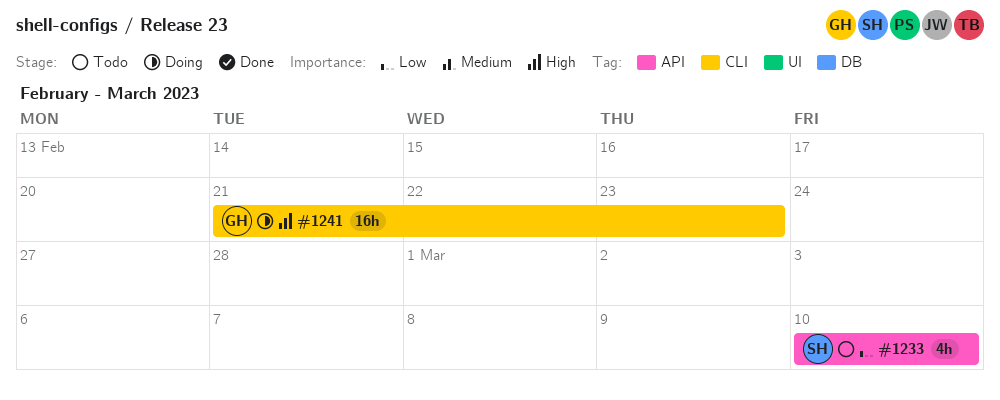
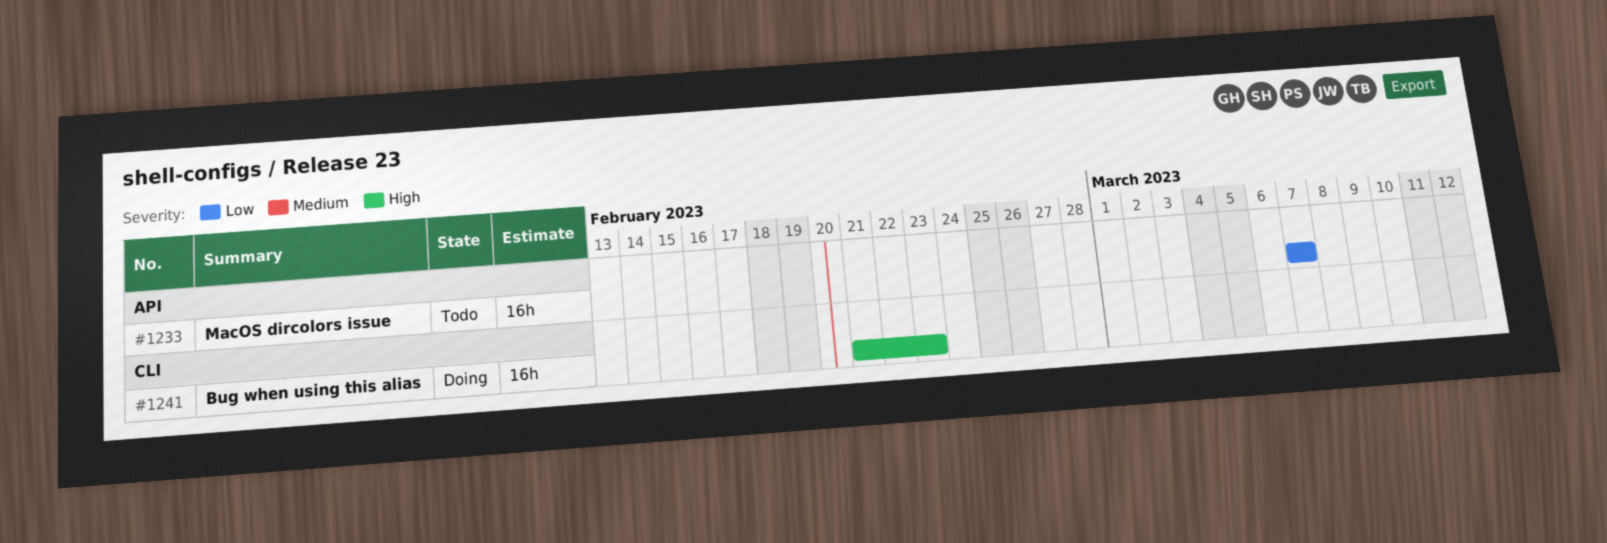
#1233, estimate: 4h -> 16h
#1233, start: Mar 10 -> Mar 7
#1233, due: Mar 10 -> Mar 7

